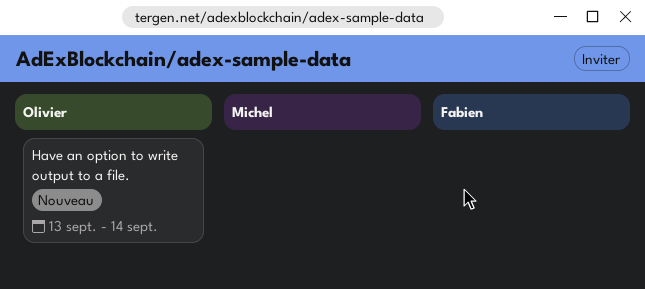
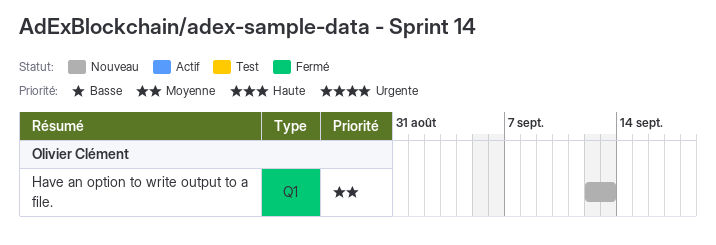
Have an option to write output to a file., start: Sep 13 -> Sep 12
Have an option to write output to a file., due: Sep 14 -> Sep 13

